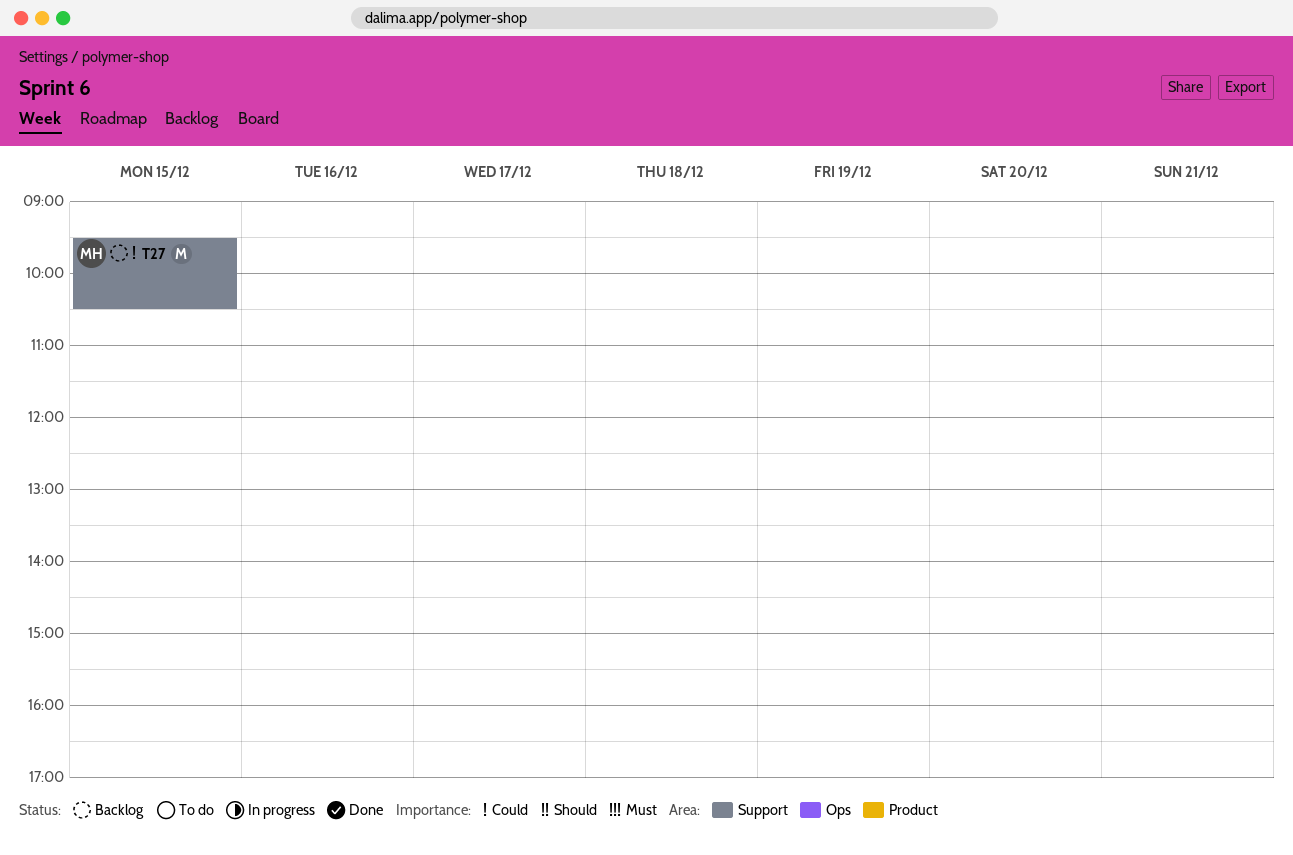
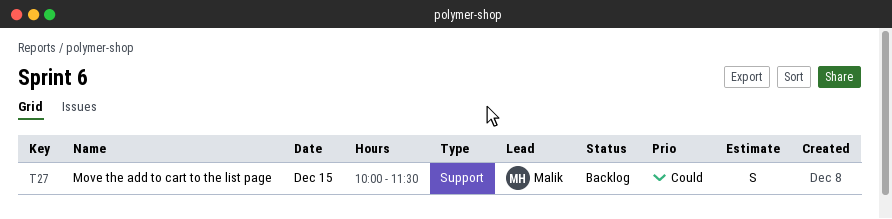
T27, estimate: M -> S
T27, begins: 09:30 -> 10:00
T27, ends: 10:30 -> 11:30

